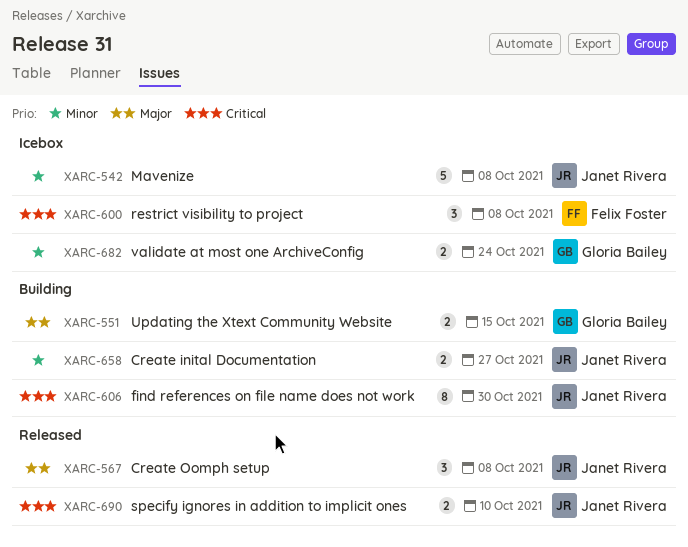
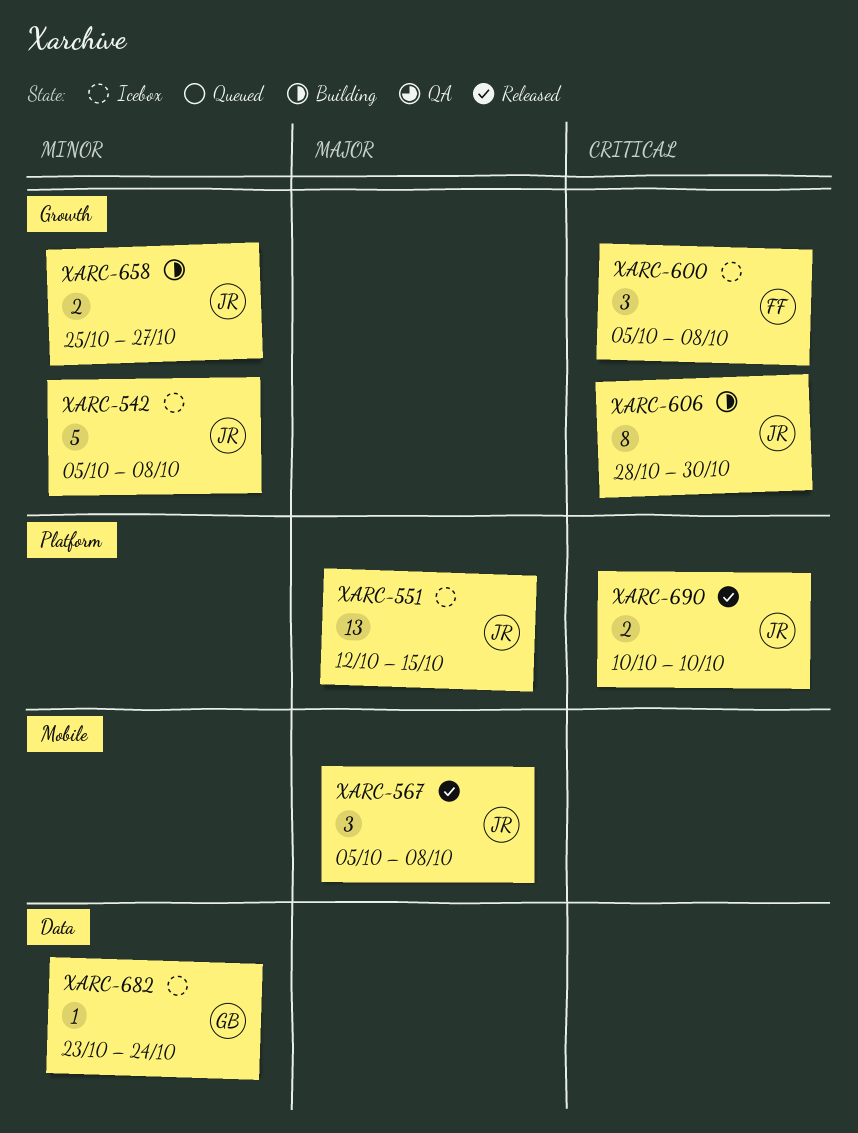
XARC-551, status: Building -> Icebox
XARC-551, owner: Gloria Bailey -> Janet Rivera
XARC-551, estimate: 2 -> 13
XARC-682, estimate: 2 -> 1

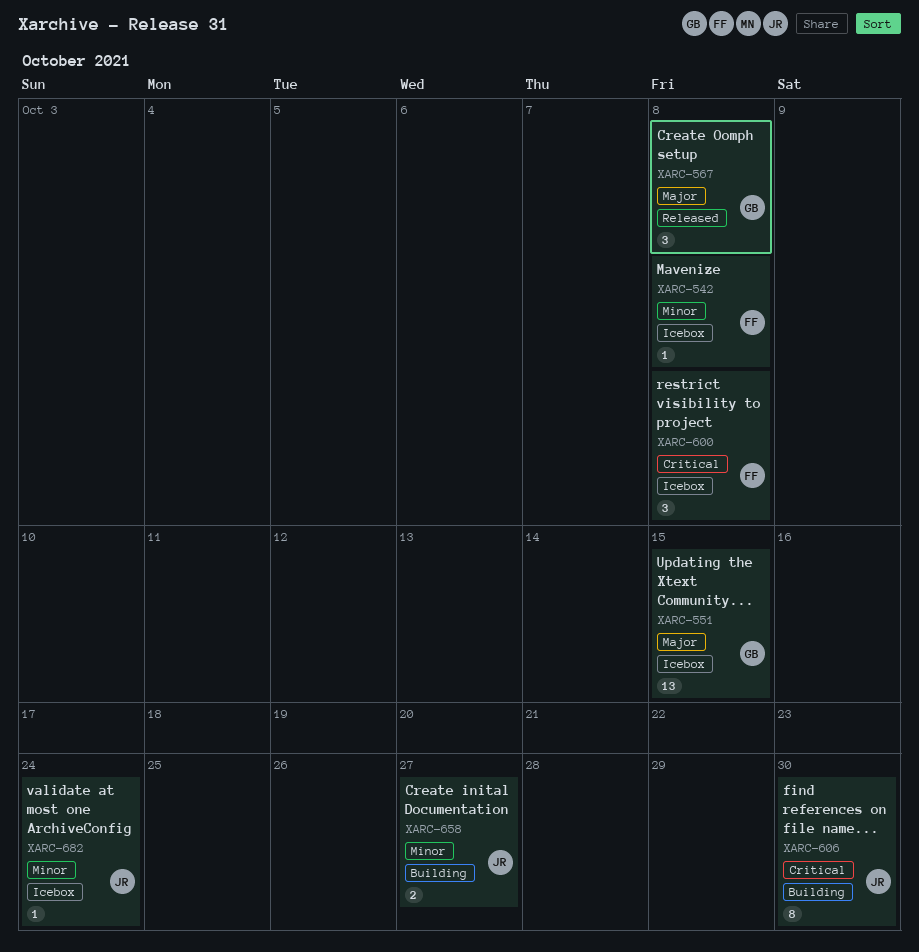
XARC-542, owner: JR -> FF
XARC-542, estimate: 5 -> 1
XARC-551, owner: JR -> GB
XARC-567, owner: JR -> GB
XARC-682, owner: GB -> JR
XARC-690: present -> none

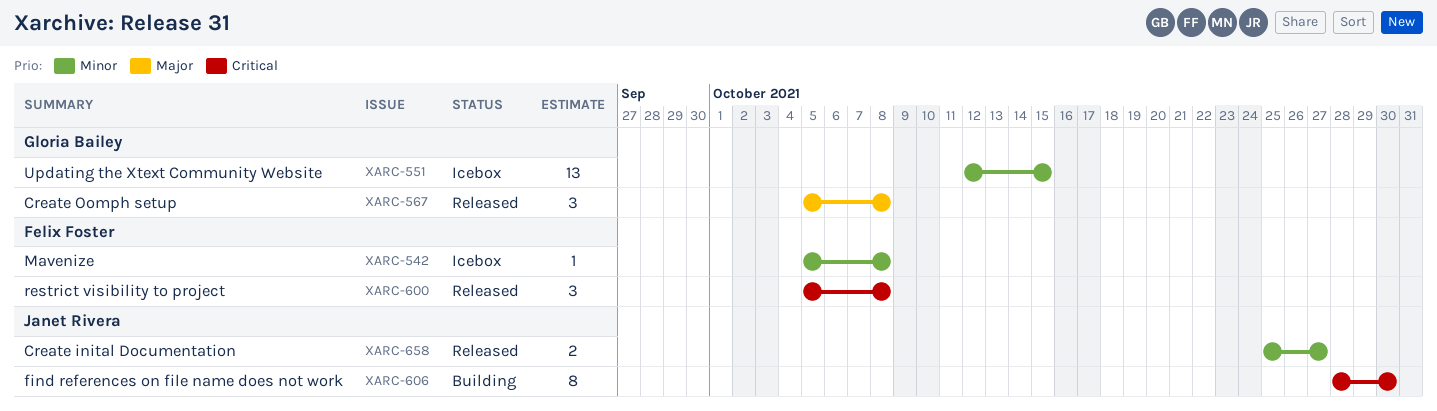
XARC-551, priority: Major -> Minor
XARC-600, status: Icebox -> Released
XARC-658, status: Building -> Released
XARC-682: present -> none

